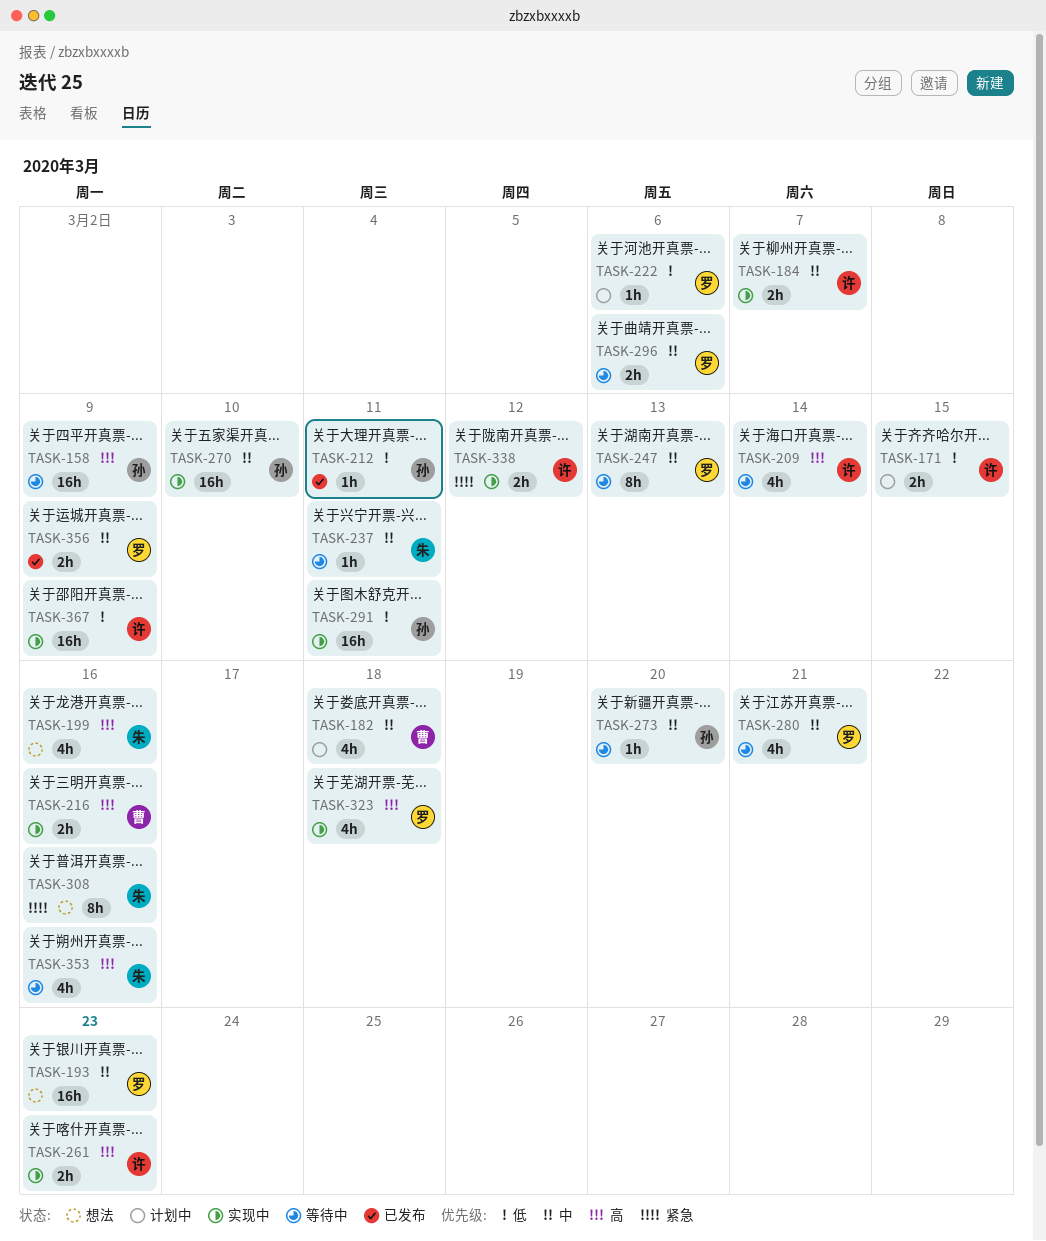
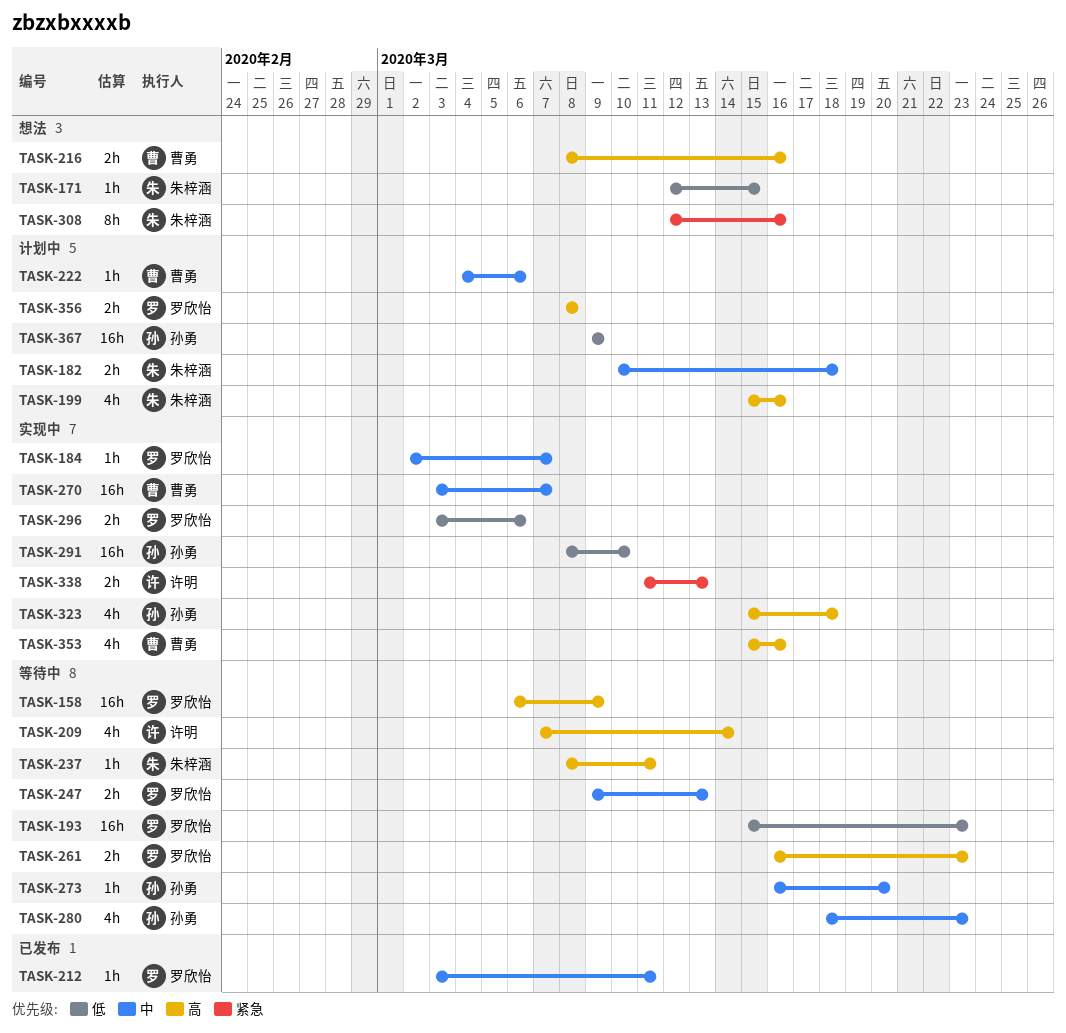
TASK-158, owner: 孙勇 -> 罗欣怡
TASK-171, status: 计划中 -> 想法
TASK-171, owner: 许明 -> 朱梓涵
TASK-171, estimate: 2h -> 1h
TASK-182, owner: 曹勇 -> 朱梓涵
TASK-182, estimate: 4h -> 2h
TASK-184, owner: 许明 -> 罗欣怡
TASK-184, estimate: 2h -> 1h
TASK-193, status: 想法 -> 等待中
TASK-193, priority: 中 -> 低
TASK-199, status: 想法 -> 计划中
TASK-212, owner: 孙勇 -> 罗欣怡
TASK-212, priority: 低 -> 中
TASK-216, status: 实现中 -> 想法
TASK-222, owner: 罗欣怡 -> 曹勇
TASK-222, priority: 低 -> 中
TASK-237, priority: 中 -> 高
TASK-247, estimate: 8h -> 2h
TASK-261, status: 实现中 -> 等待中
TASK-261, owner: 许明 -> 罗欣怡
TASK-270, owner: 孙勇 -> 曹勇
TASK-270, due: Mar 10 -> Mar 7
TASK-280, owner: 罗欣怡 -> 孙勇
TASK-280, due: Mar 21 -> Mar 23
TASK-291, due: Mar 11 -> Mar 10
TASK-296, status: 等待中 -> 实现中
TASK-296, priority: 中 -> 低
TASK-323, owner: 罗欣怡 -> 孙勇
TASK-338, due: Mar 12 -> Mar 13
TASK-353, status: 等待中 -> 实现中
TASK-353, owner: 朱梓涵 -> 曹勇
TASK-356, status: 已发布 -> 计划中
TASK-356, priority: 中 -> 高
TASK-356, due: Mar 9 -> Mar 8
TASK-367, status: 实现中 -> 计划中
TASK-367, owner: 许明 -> 孙勇

